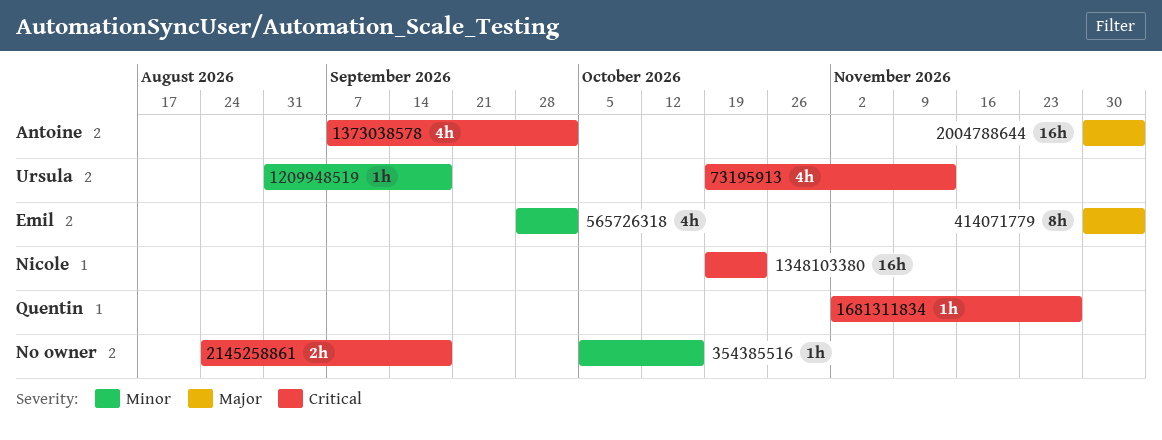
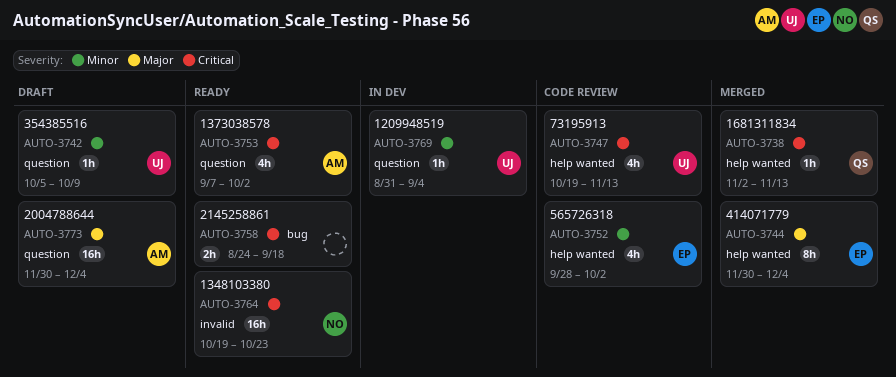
1209948519, due: Sep 18 -> Sep 4
1681311834, due: Nov 27 -> Nov 13
354385516, owner: none -> Ursula
354385516, due: Oct 16 -> Oct 9

